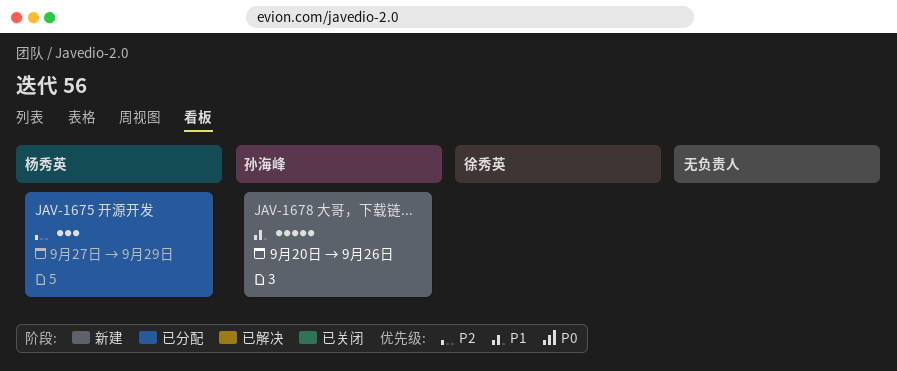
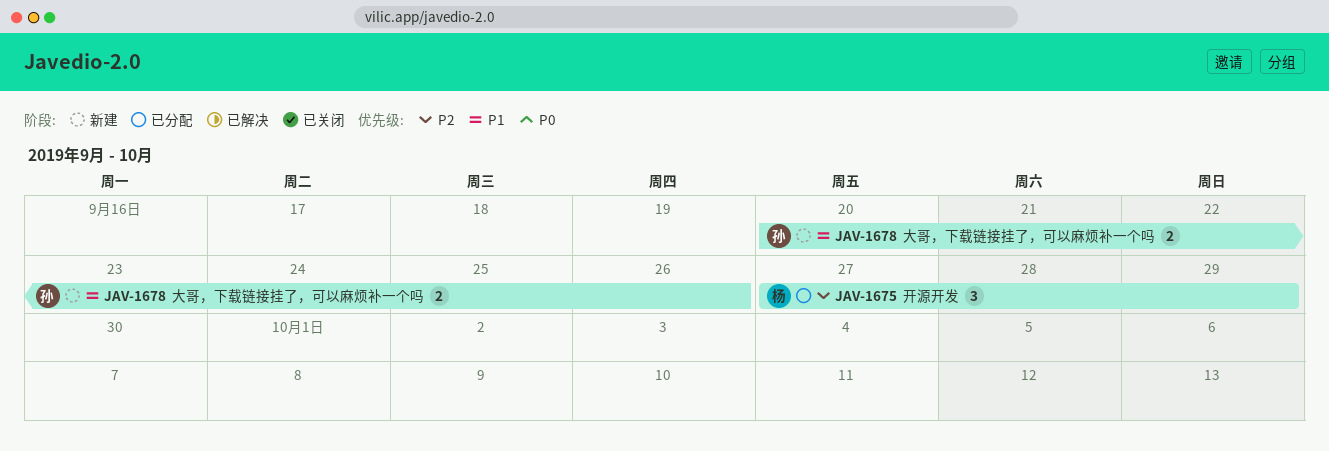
JAV-1678, estimate: 5 -> 2

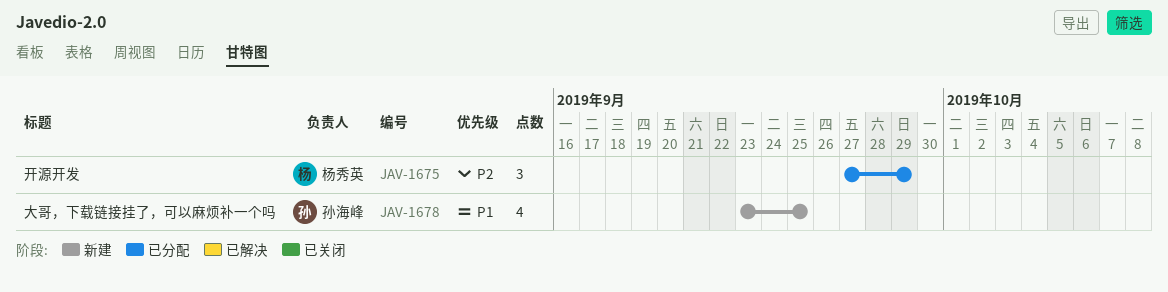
JAV-1678, estimate: 2 -> 4
JAV-1678, start: Sep 20 -> Sep 23
JAV-1678, due: Sep 26 -> Sep 25

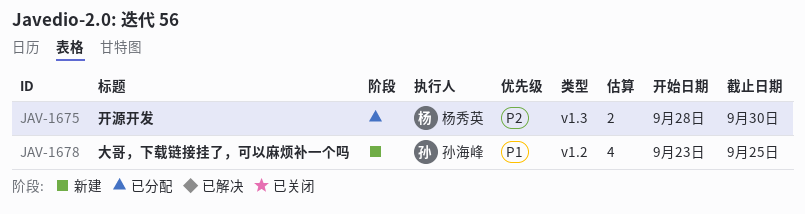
JAV-1675, estimate: 3 -> 2
JAV-1675, start: Sep 27 -> Sep 28
JAV-1675, due: Sep 29 -> Sep 30

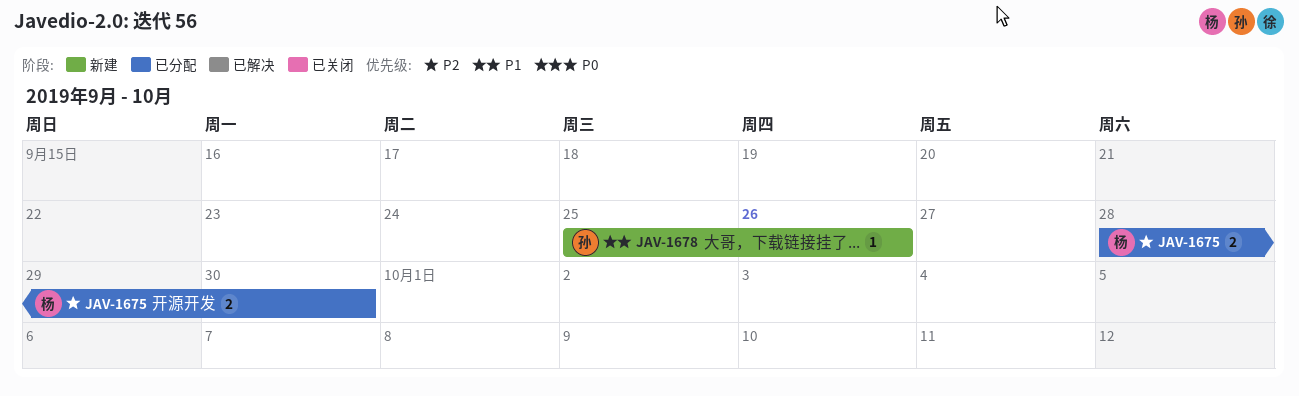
JAV-1678, estimate: 4 -> 1
JAV-1678, start: Sep 23 -> Sep 25
JAV-1678, due: Sep 25 -> Sep 26

